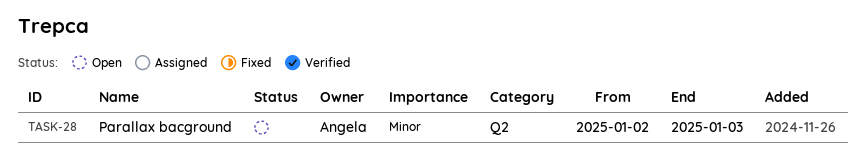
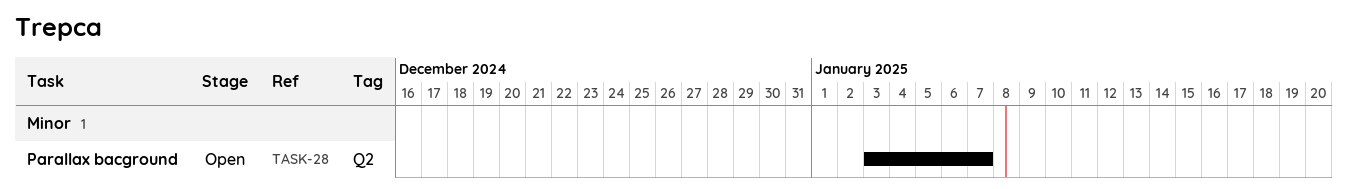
TASK-28, start: Jan 2 -> Jan 3
TASK-28, due: Jan 3 -> Jan 7

